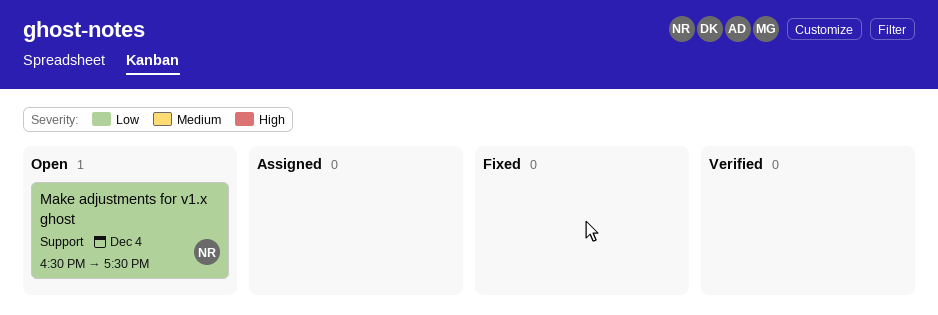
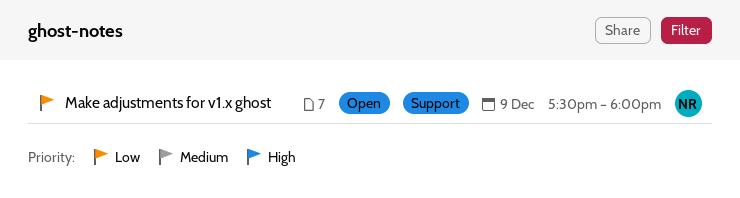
Make adjustments for v1.x ghost, day: Dec 4 -> Dec 9
Make adjustments for v1.x ghost, begins: 16:30 -> 17:30
Make adjustments for v1.x ghost, ends: 17:30 -> 18:00

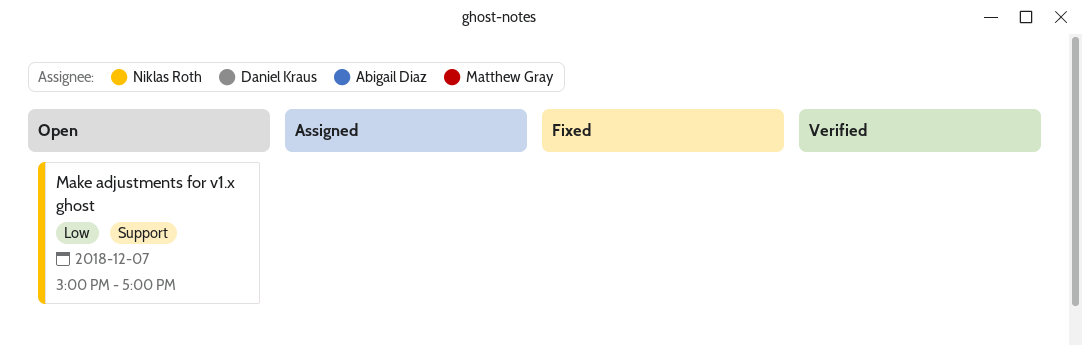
Make adjustments for v1.x ghost, day: Dec 9 -> Dec 7
Make adjustments for v1.x ghost, begins: 17:30 -> 15:00
Make adjustments for v1.x ghost, ends: 18:00 -> 17:00

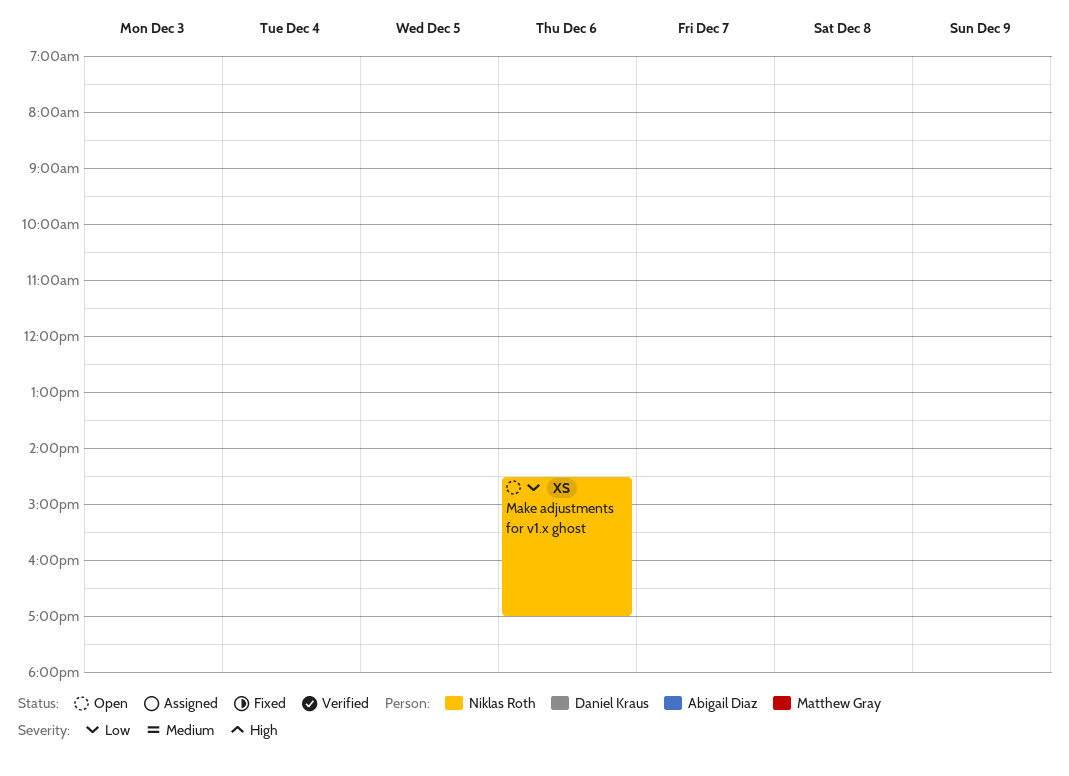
Make adjustments for v1.x ghost, day: Dec 7 -> Dec 6
Make adjustments for v1.x ghost, begins: 15:00 -> 14:30

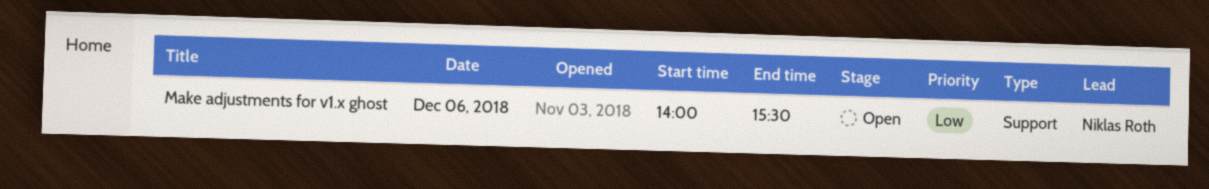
Make adjustments for v1.x ghost, begins: 14:30 -> 14:00
Make adjustments for v1.x ghost, ends: 17:00 -> 15:30

